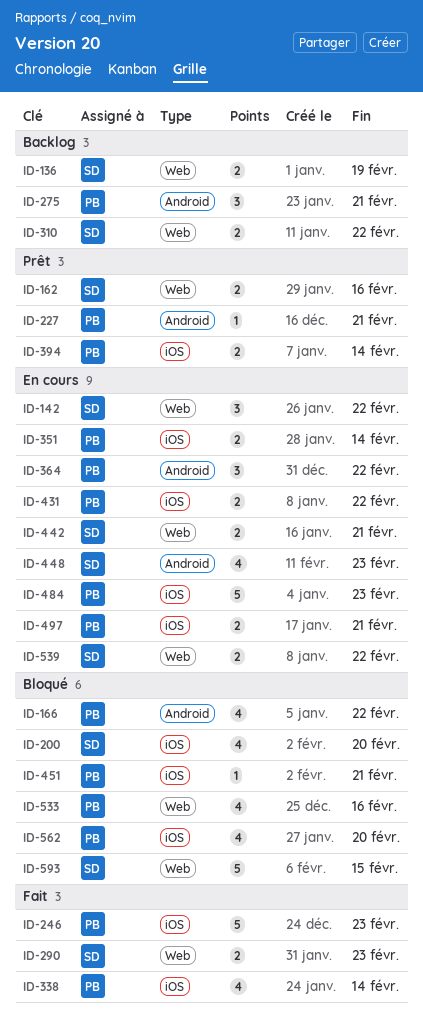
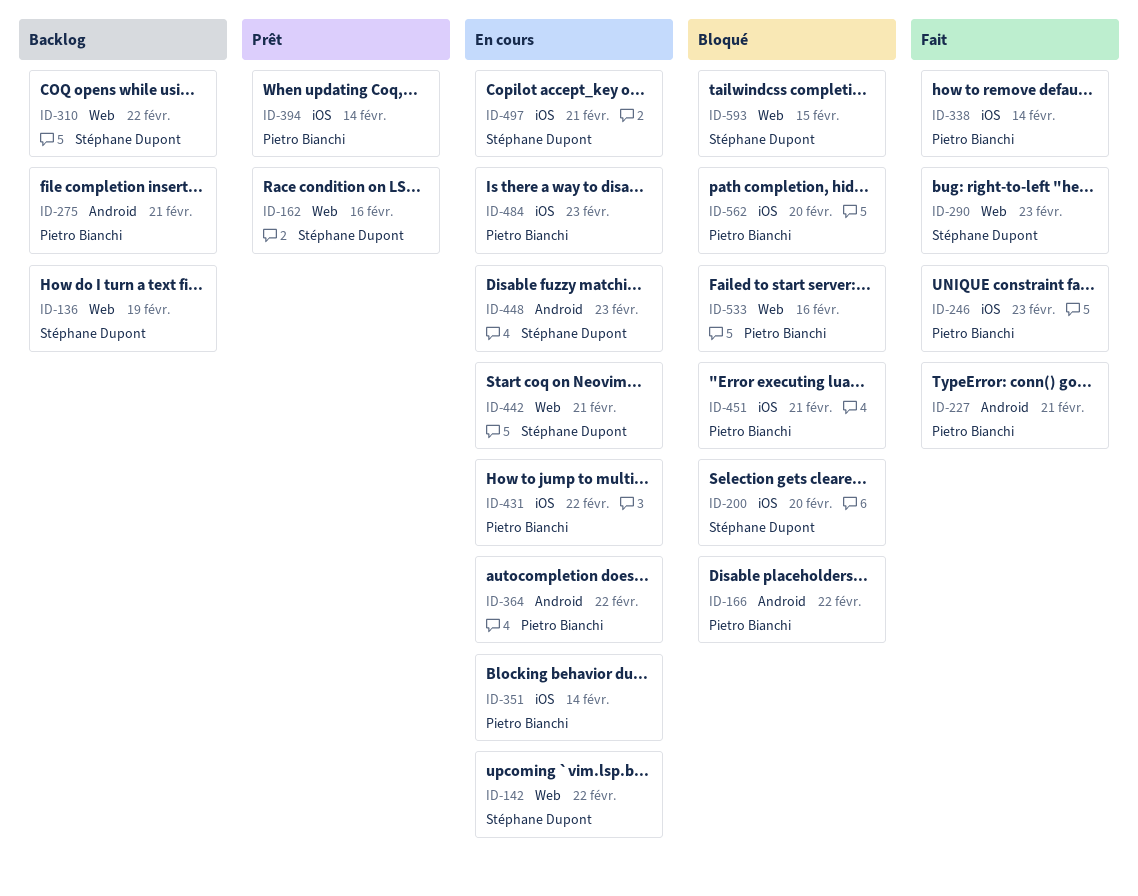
ID-227, status: Prêt -> Fait
ID-497, owner: Pietro Bianchi -> Stéphane Dupont
ID-539: present -> none

